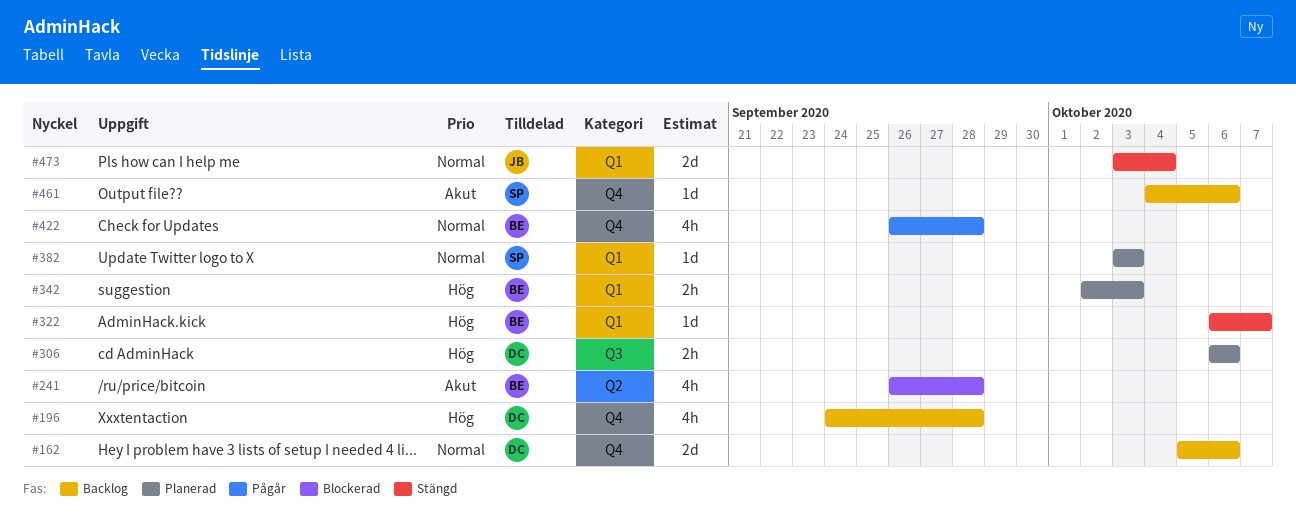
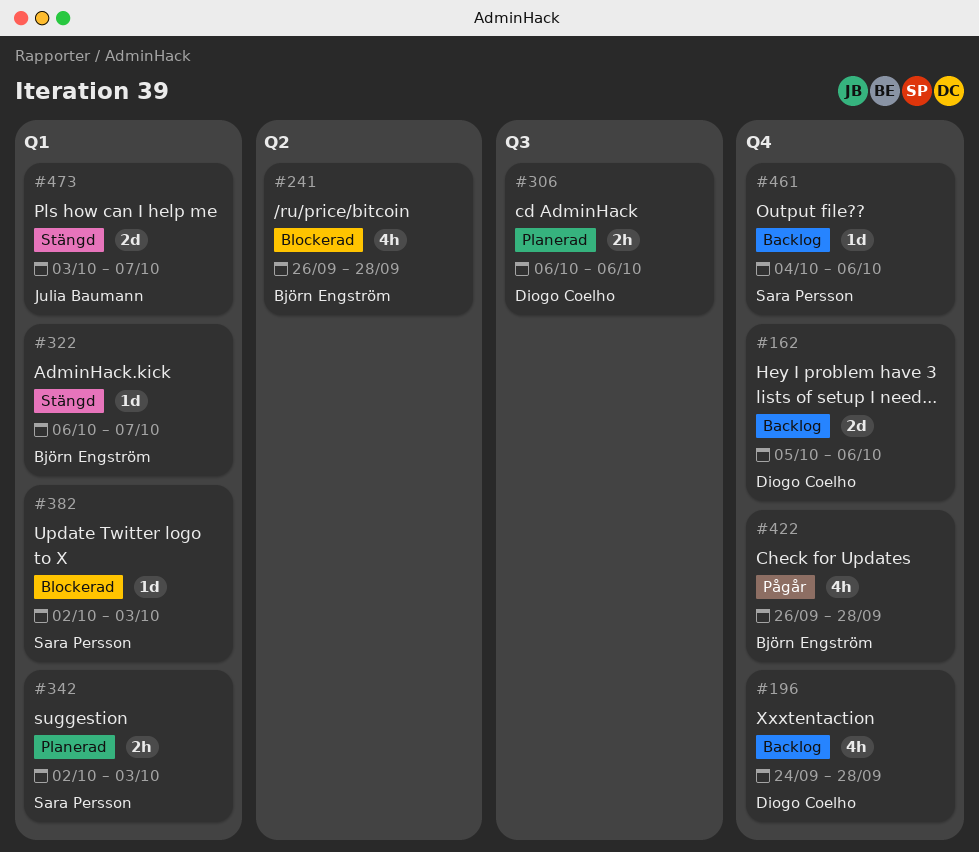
#342, owner: Björn Engström -> Sara Persson
#382, status: Planerad -> Blockerad
#382, start: Oct 3 -> Oct 2
#473, due: Oct 4 -> Oct 7

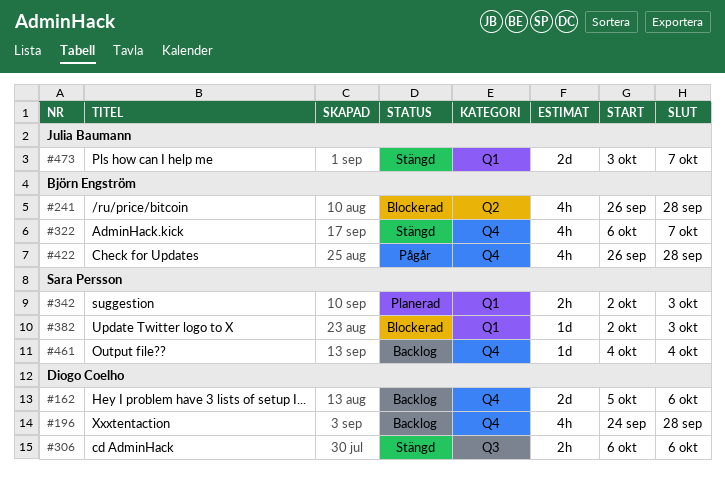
#306, status: Planerad -> Stängd
#322, label: Q1 -> Q4
#322, estimate: 1d -> 4h
#461, due: Oct 6 -> Oct 4

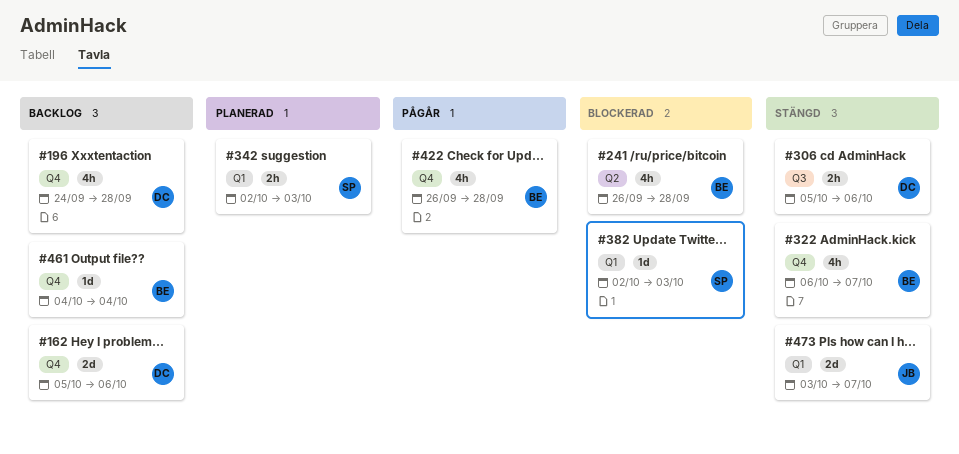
#306, start: Oct 6 -> Oct 5
#461, owner: Sara Persson -> Björn Engström

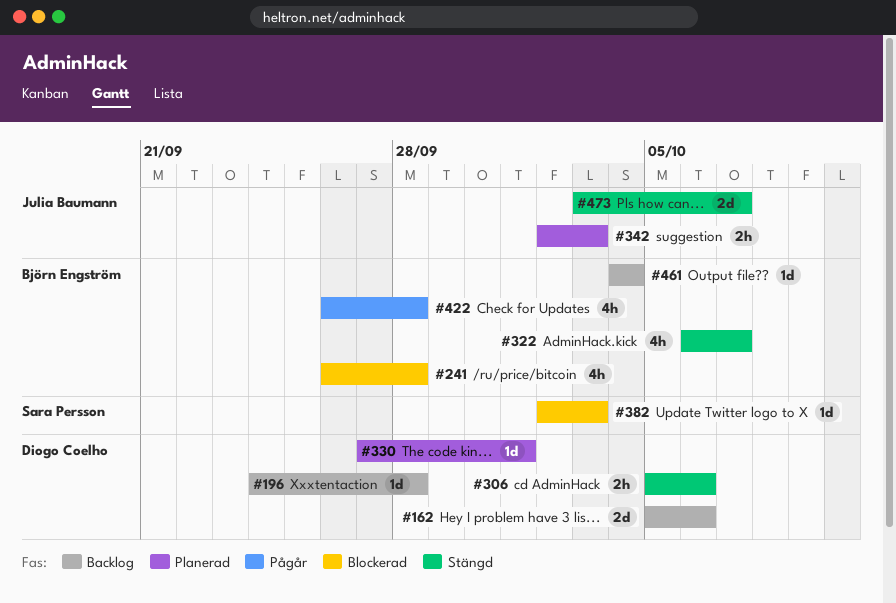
#196, estimate: 4h -> 1d
#330: none -> present
#342, owner: Sara Persson -> Julia Baumann

